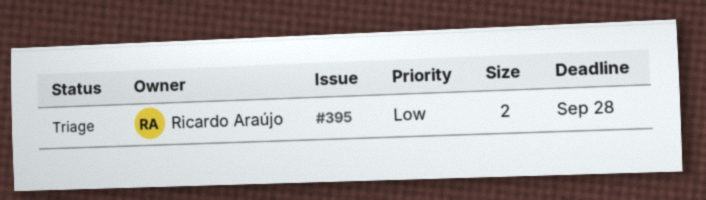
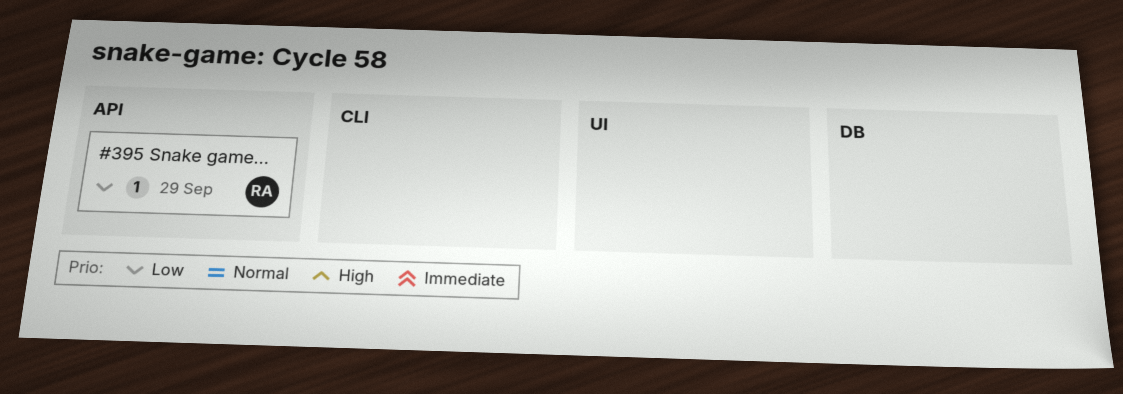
#395, estimate: 2 -> 1
#395, due: Sep 28 -> Sep 29

